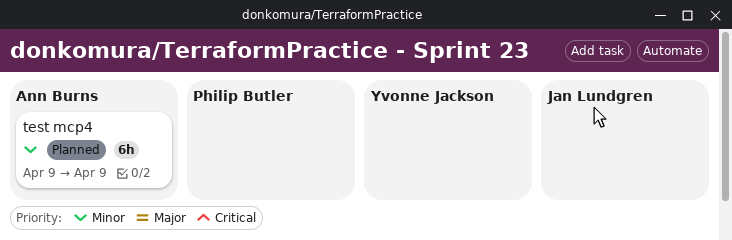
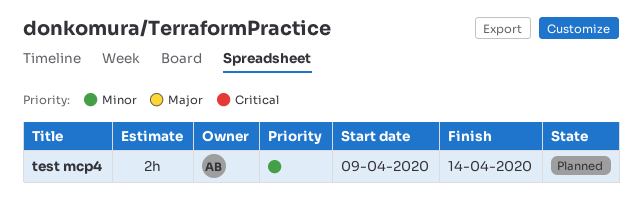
test mcp4, estimate: 6h -> 2h
test mcp4, due: Apr 9 -> Apr 14

